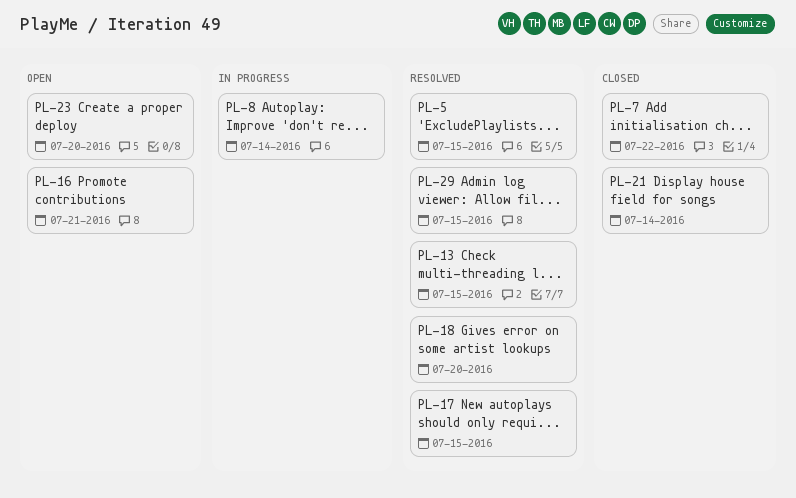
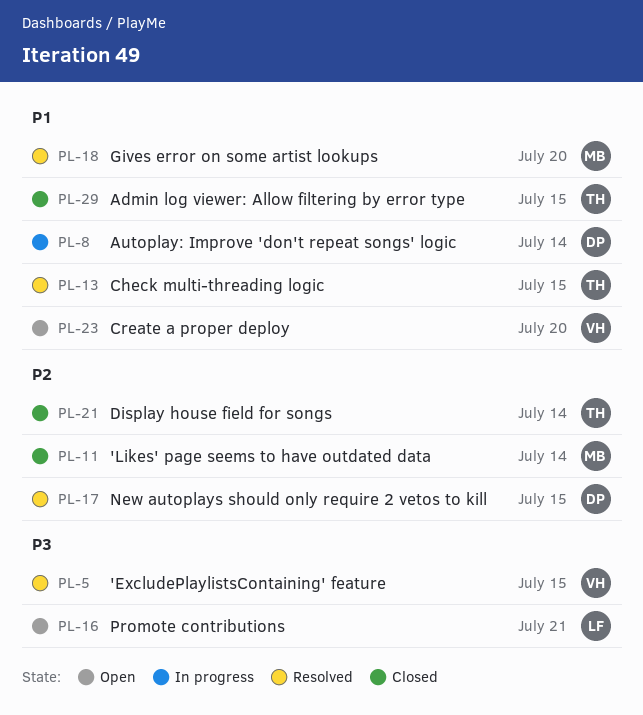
PL-7: present -> none
PL-11: none -> present
PL-29, status: Resolved -> Closed

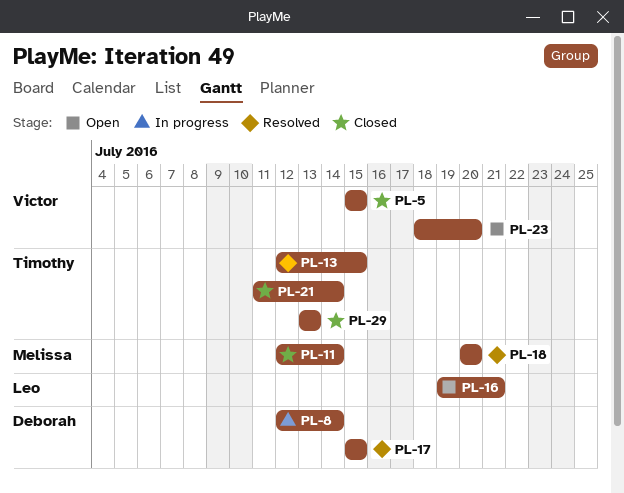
PL-5, status: Resolved -> Closed
PL-29, due: Jul 15 -> Jul 13

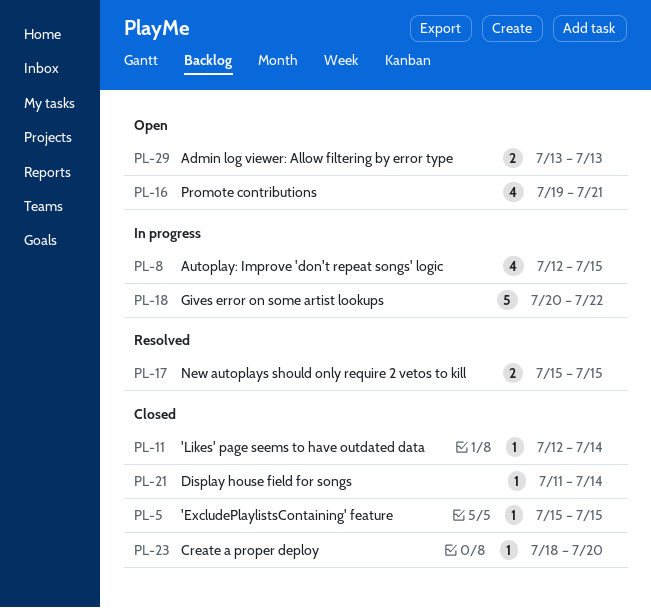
PL-8, due: Jul 14 -> Jul 15
PL-13: present -> none
PL-18, status: Resolved -> In progress
PL-18, due: Jul 20 -> Jul 22
PL-23, status: Open -> Closed
PL-29, status: Closed -> Open

